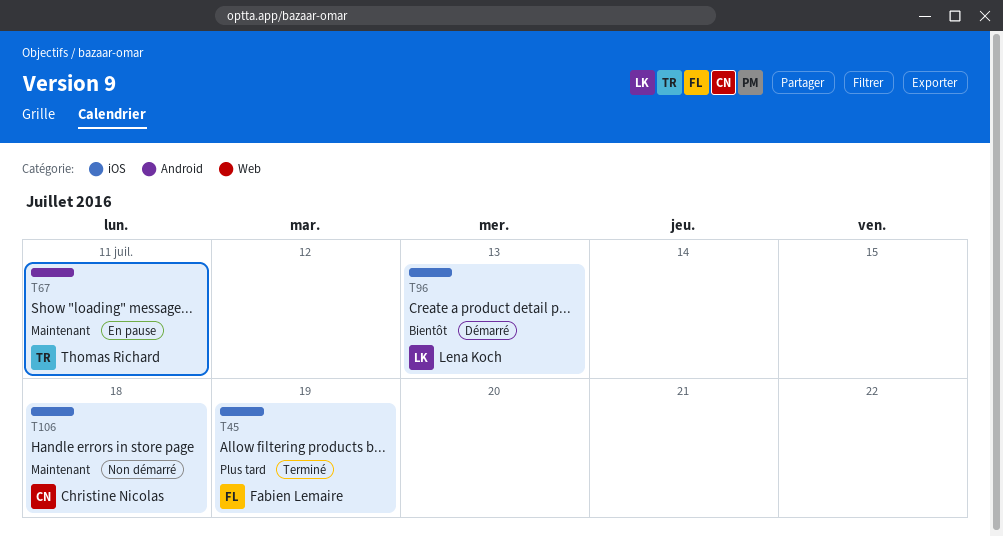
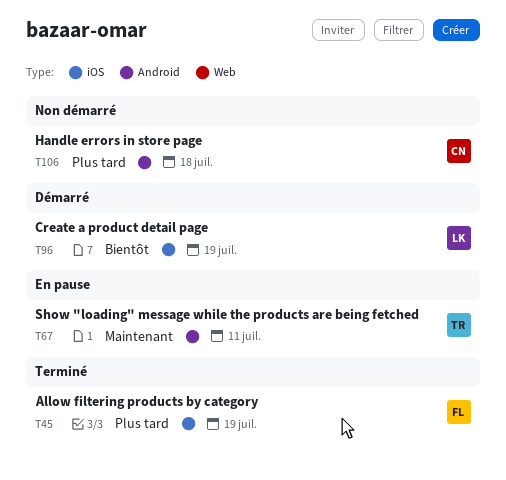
T96, due: Jul 13 -> Jul 19
T106, priority: Maintenant -> Plus tard
T106, label: iOS -> Android

